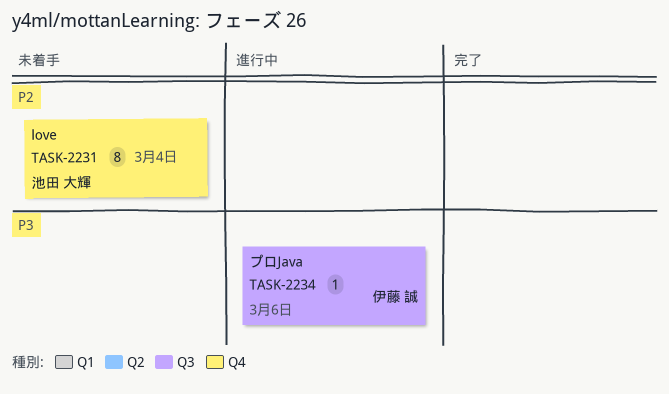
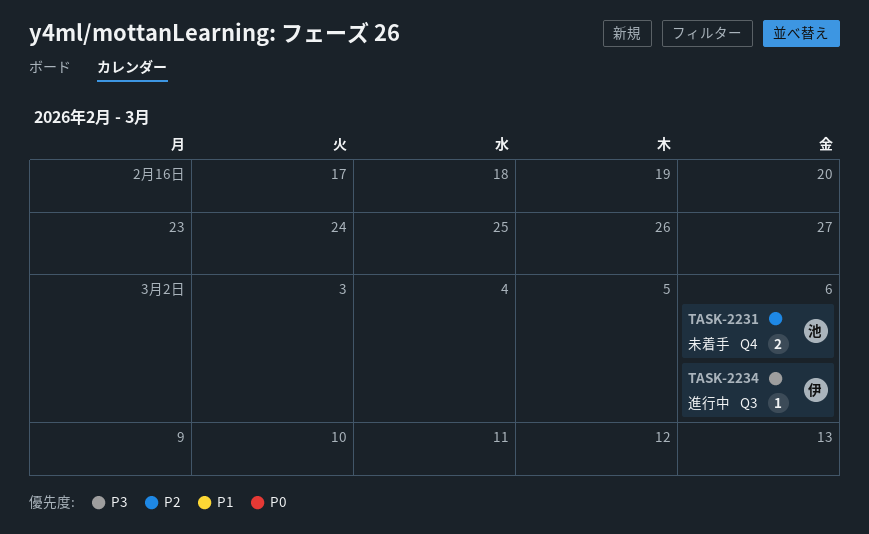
TASK-2231, estimate: 8 -> 2
TASK-2231, due: Mar 4 -> Mar 6

